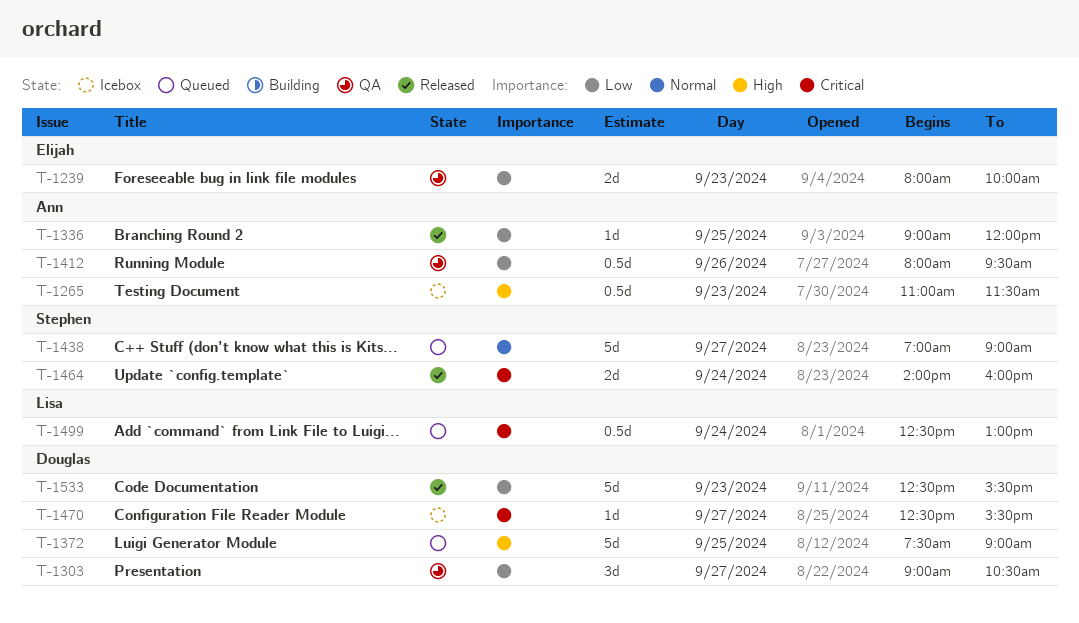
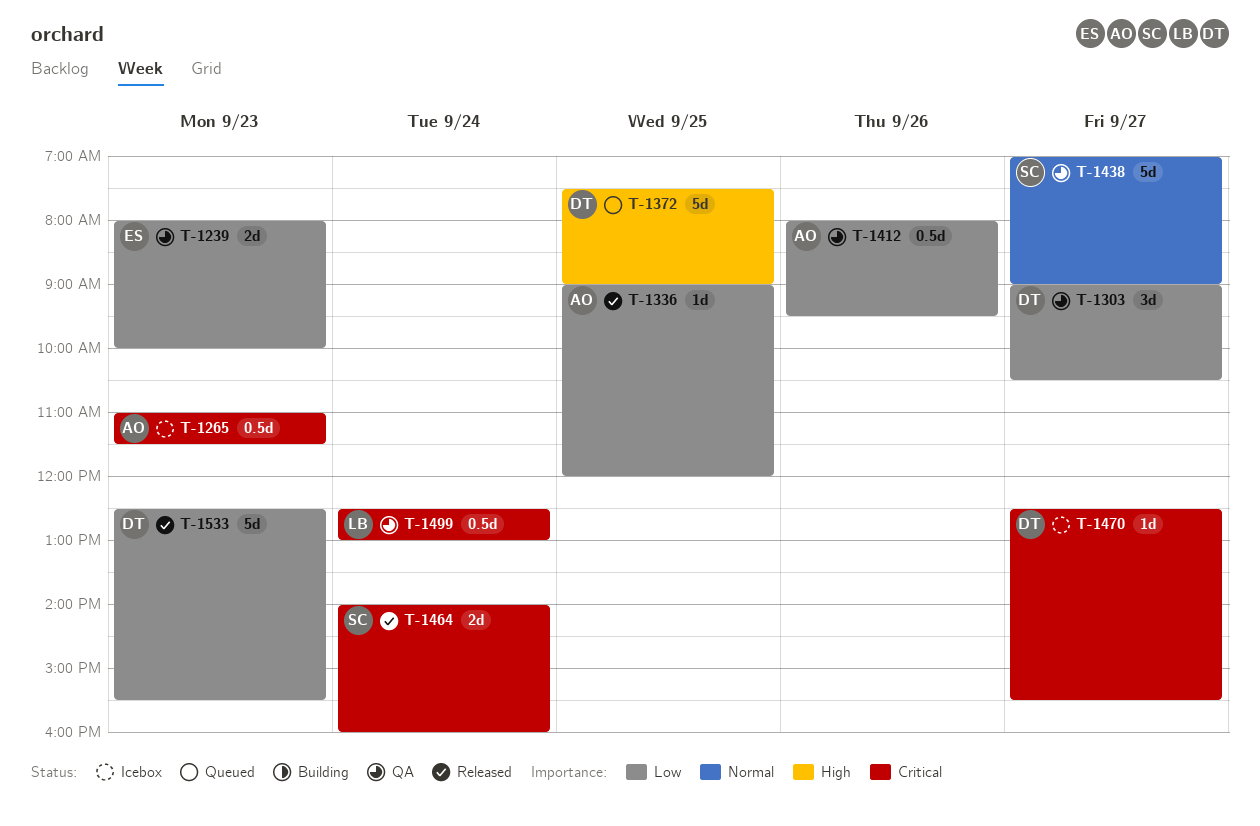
T-1265, priority: High -> Critical
T-1438, status: Queued -> QA
T-1499, status: Queued -> QA

